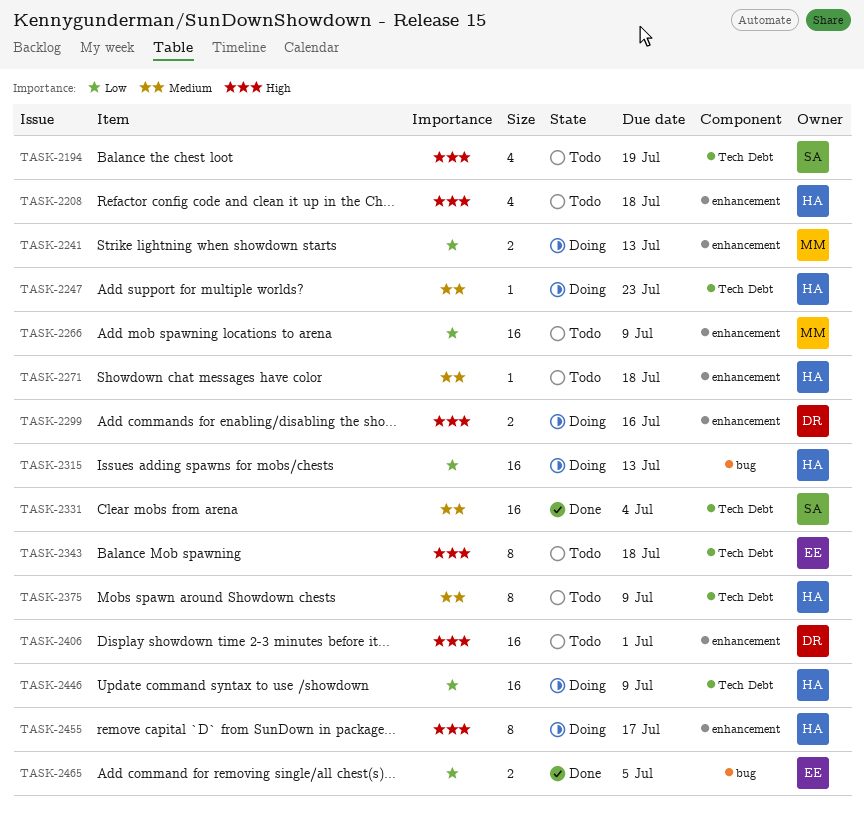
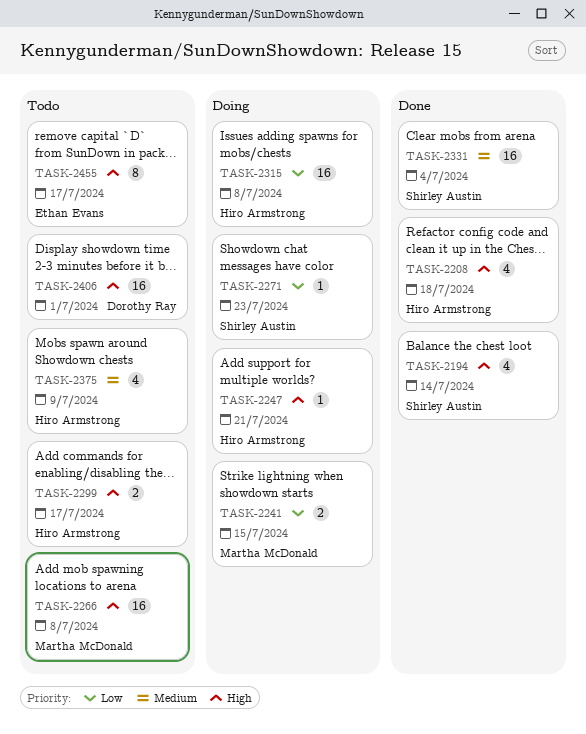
TASK-2194, status: Todo -> Done
TASK-2194, due: Jul 19 -> Jul 14
TASK-2208, status: Todo -> Done
TASK-2241, due: Jul 13 -> Jul 15
TASK-2247, priority: Medium -> High
TASK-2247, due: Jul 23 -> Jul 21
TASK-2266, priority: Low -> High
TASK-2266, due: Jul 9 -> Jul 8
TASK-2271, status: Todo -> Doing
TASK-2271, owner: Hiro Armstrong -> Shirley Austin
TASK-2271, priority: Medium -> Low
TASK-2271, due: Jul 18 -> Jul 23
TASK-2299, status: Doing -> Todo
TASK-2299, owner: Dorothy Ray -> Hiro Armstrong
TASK-2299, due: Jul 16 -> Jul 17
TASK-2315, due: Jul 13 -> Jul 8
TASK-2343: present -> none
TASK-2375, estimate: 8 -> 4
TASK-2446: present -> none
TASK-2455, status: Doing -> Todo
TASK-2455, owner: Hiro Armstrong -> Ethan Evans
TASK-2465: present -> none

